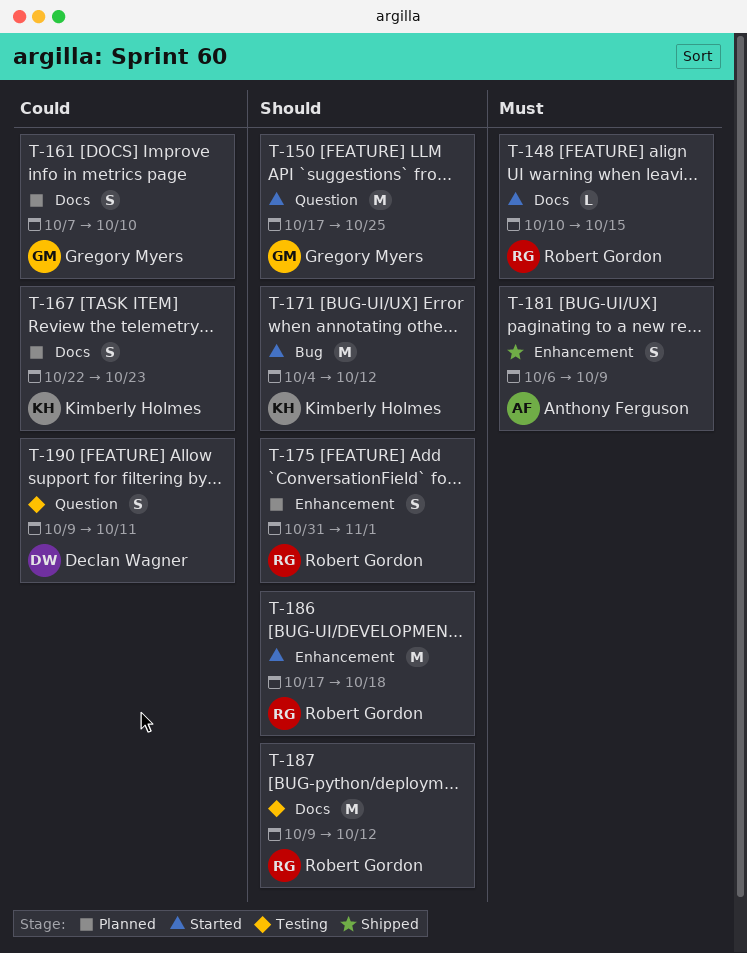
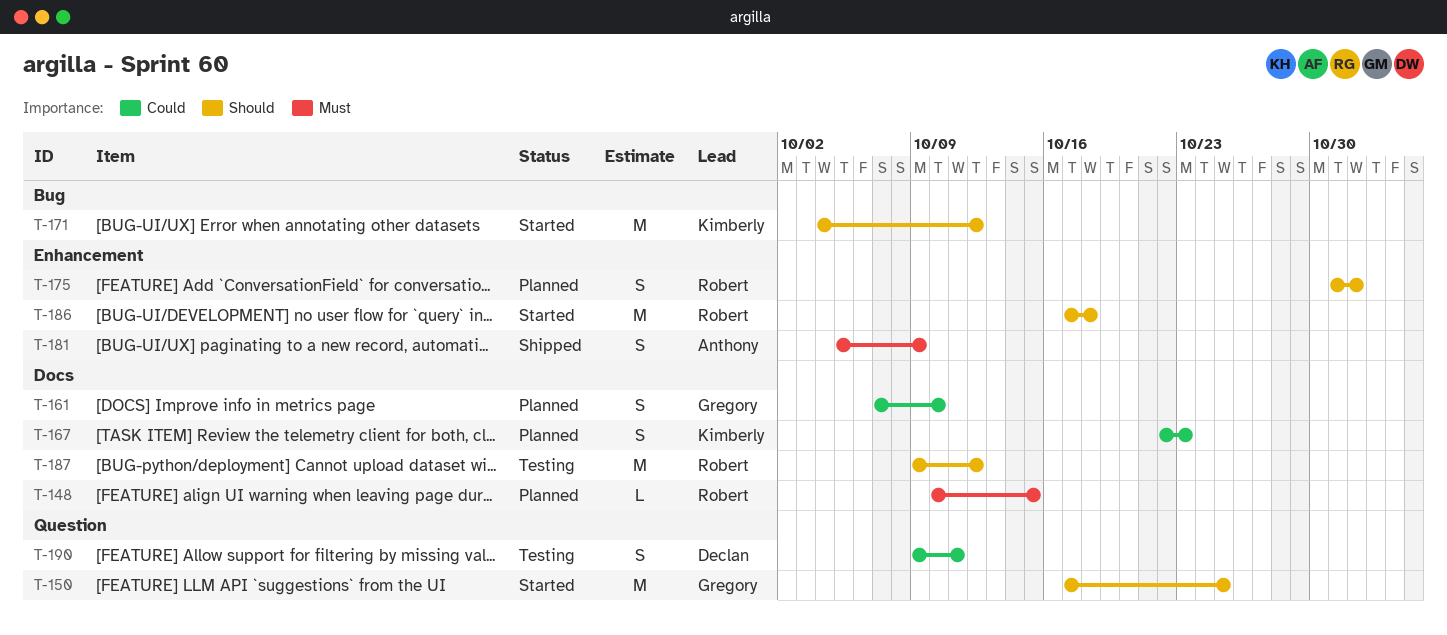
T-148, status: Started -> Planned
T-181, start: Oct 6 -> Oct 5

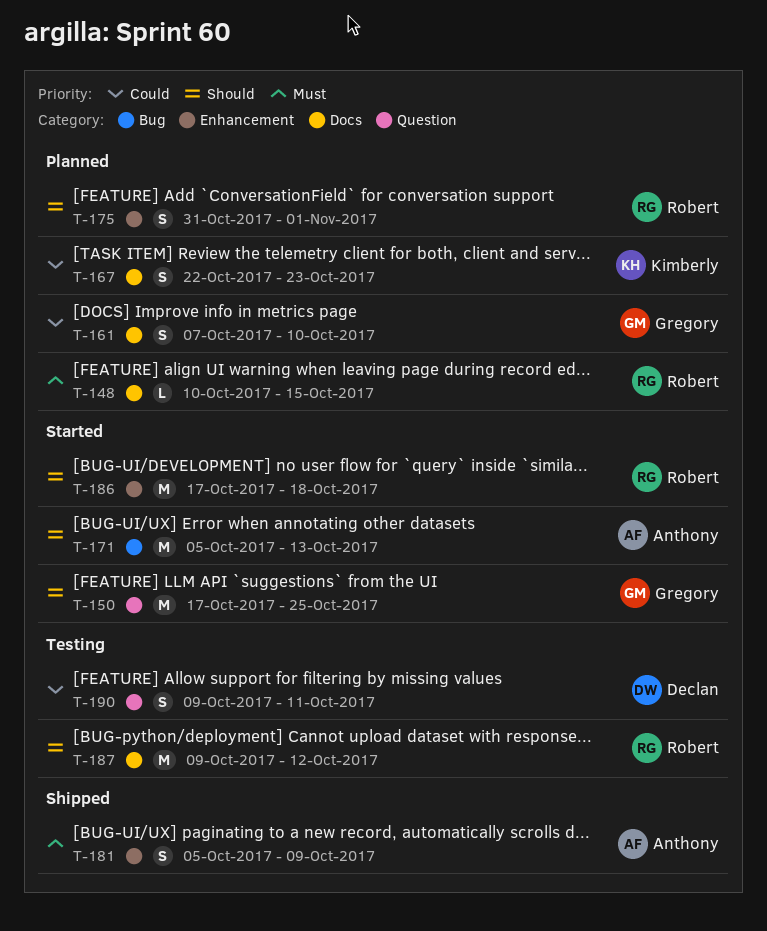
T-171, owner: Kimberly -> Anthony
T-171, start: Oct 4 -> Oct 5
T-171, due: Oct 12 -> Oct 13

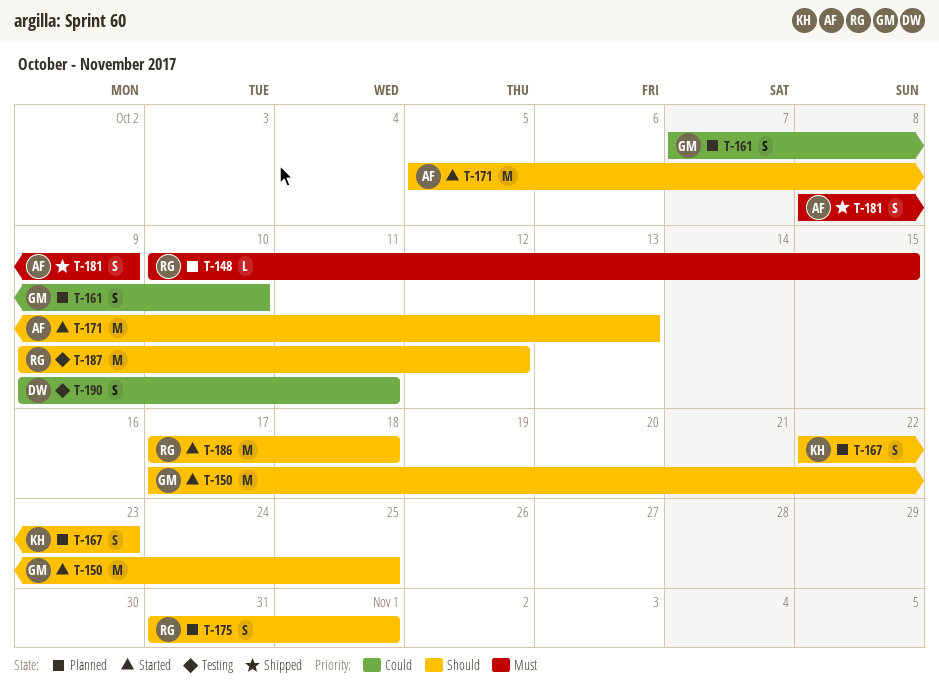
T-167, priority: Could -> Should
T-181, start: Oct 5 -> Oct 8

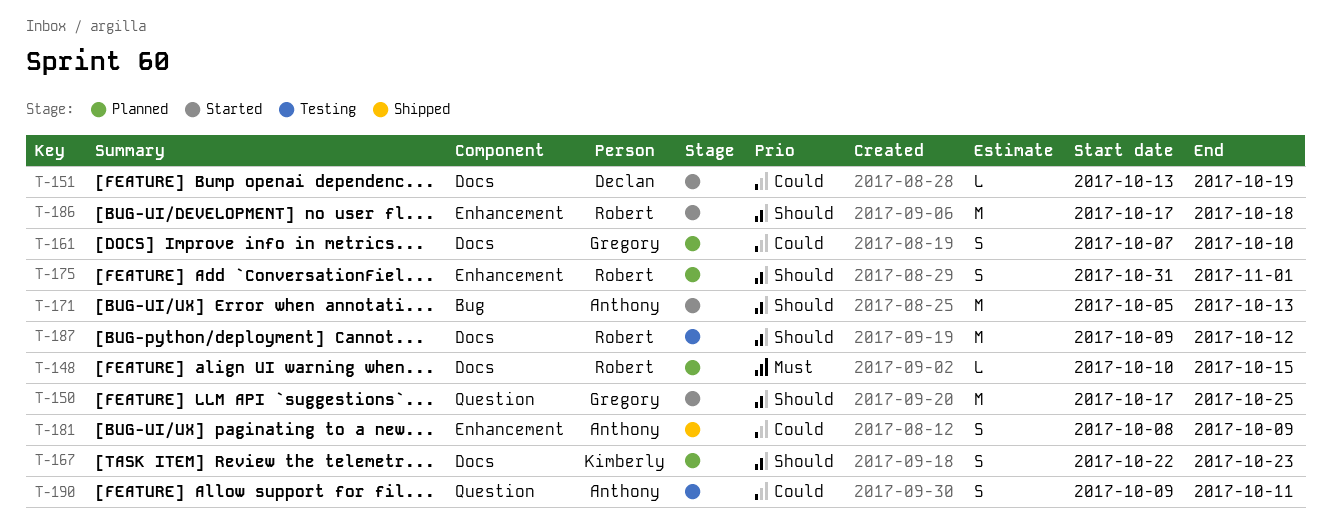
T-151: none -> present
T-181, priority: Must -> Could
T-190, owner: Declan -> Anthony

